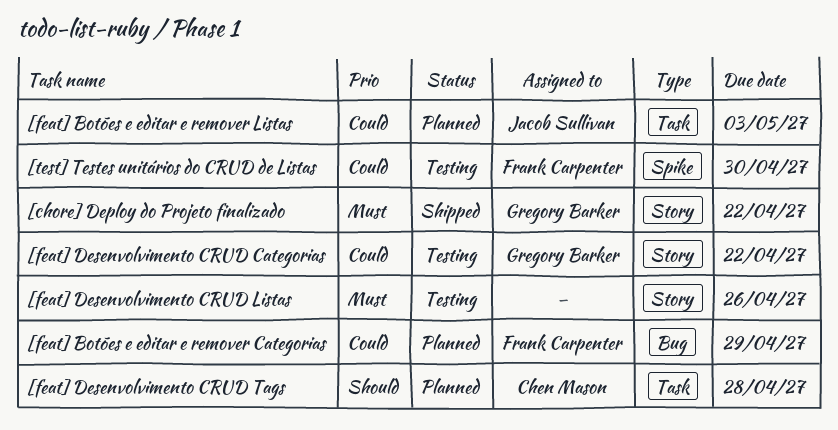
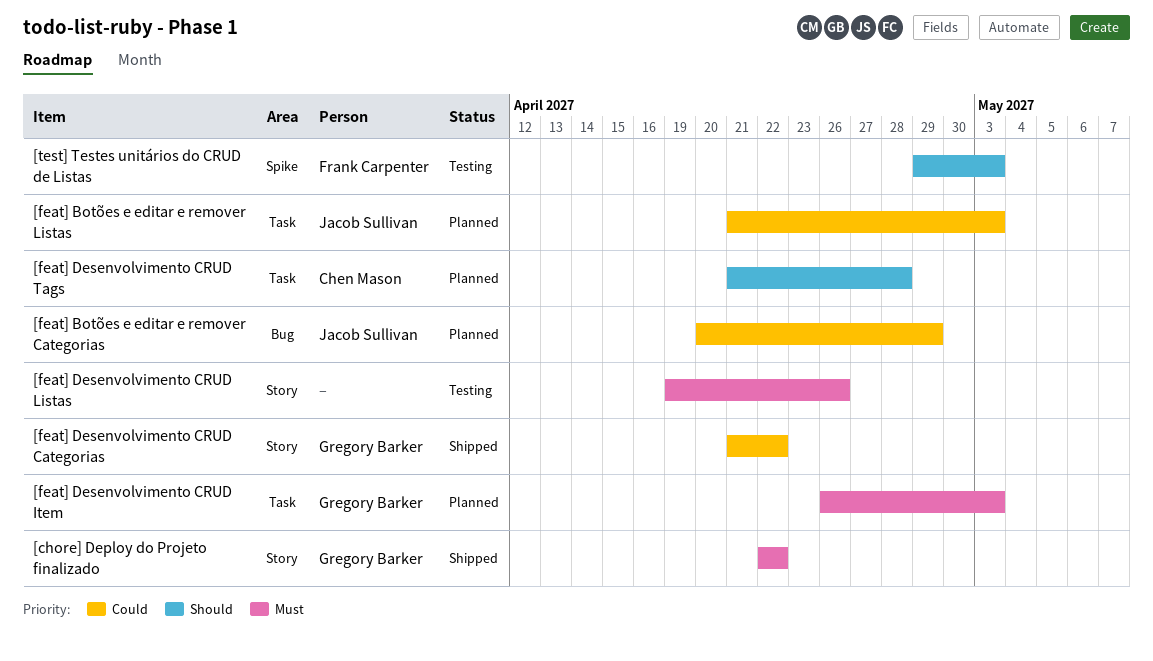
[feat] Botões e editar e remover Categorias, owner: Frank Carpenter -> Jacob Sullivan
[feat] Desenvolvimento CRUD Categorias, status: Testing -> Shipped
[feat] Desenvolvimento CRUD Item: none -> present
[test] Testes unitários do CRUD de Listas, priority: Could -> Should
[test] Testes unitários do CRUD de Listas, due: Apr 30 -> May 3

